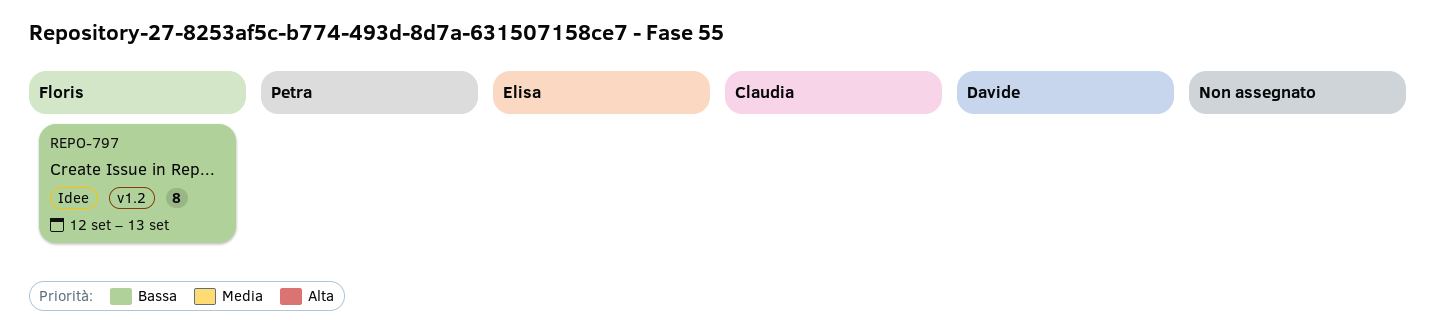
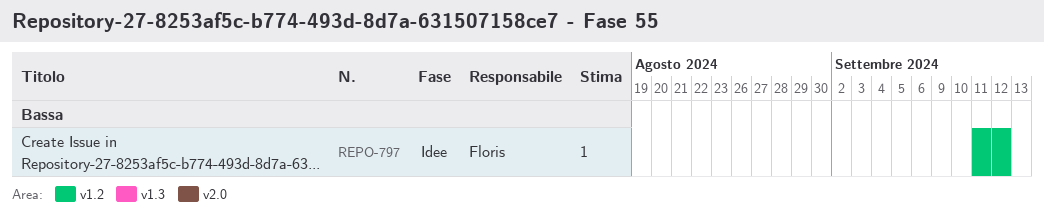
REPO-797, estimate: 8 -> 1
REPO-797, start: Sep 12 -> Sep 11
REPO-797, due: Sep 13 -> Sep 12

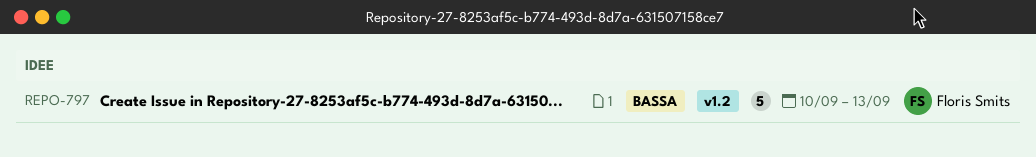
REPO-797, estimate: 1 -> 5
REPO-797, start: Sep 11 -> Sep 10
REPO-797, due: Sep 12 -> Sep 13

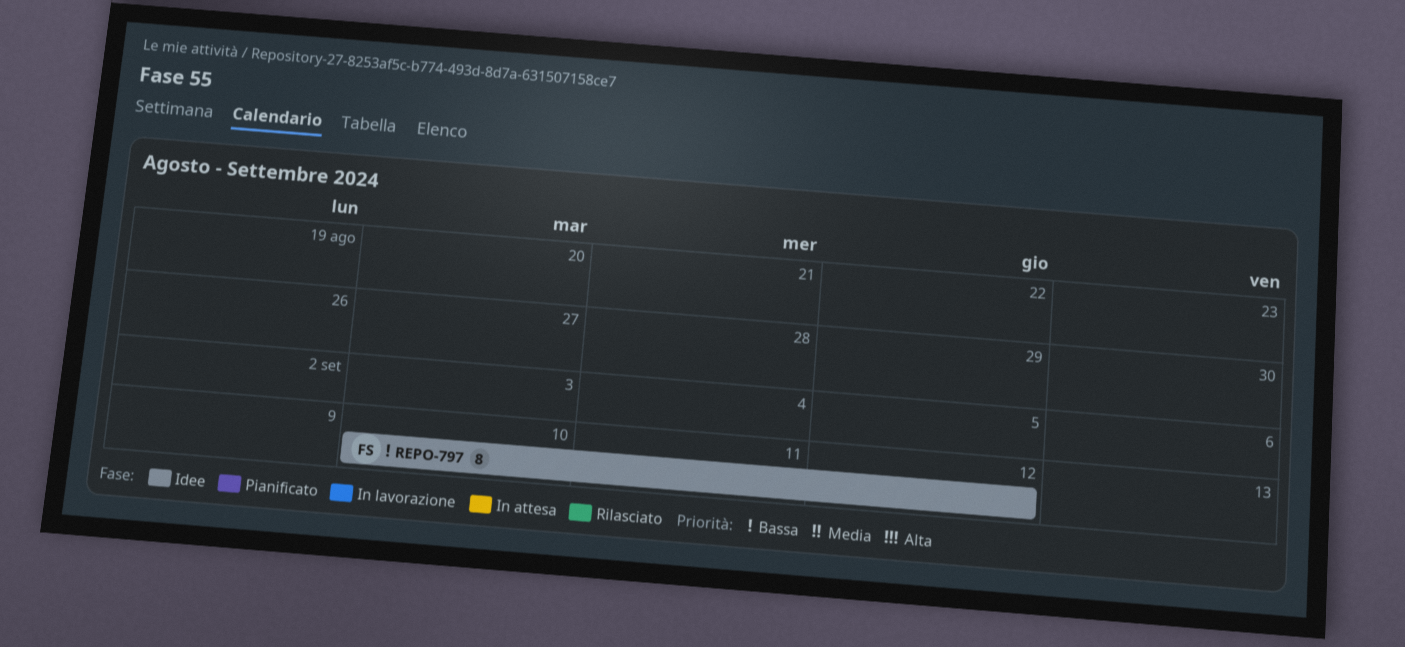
REPO-797, estimate: 5 -> 8
REPO-797, due: Sep 13 -> Sep 12

